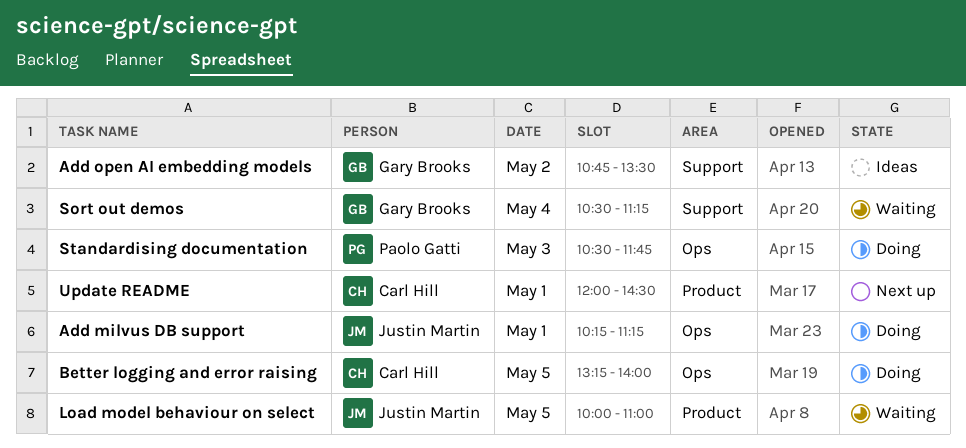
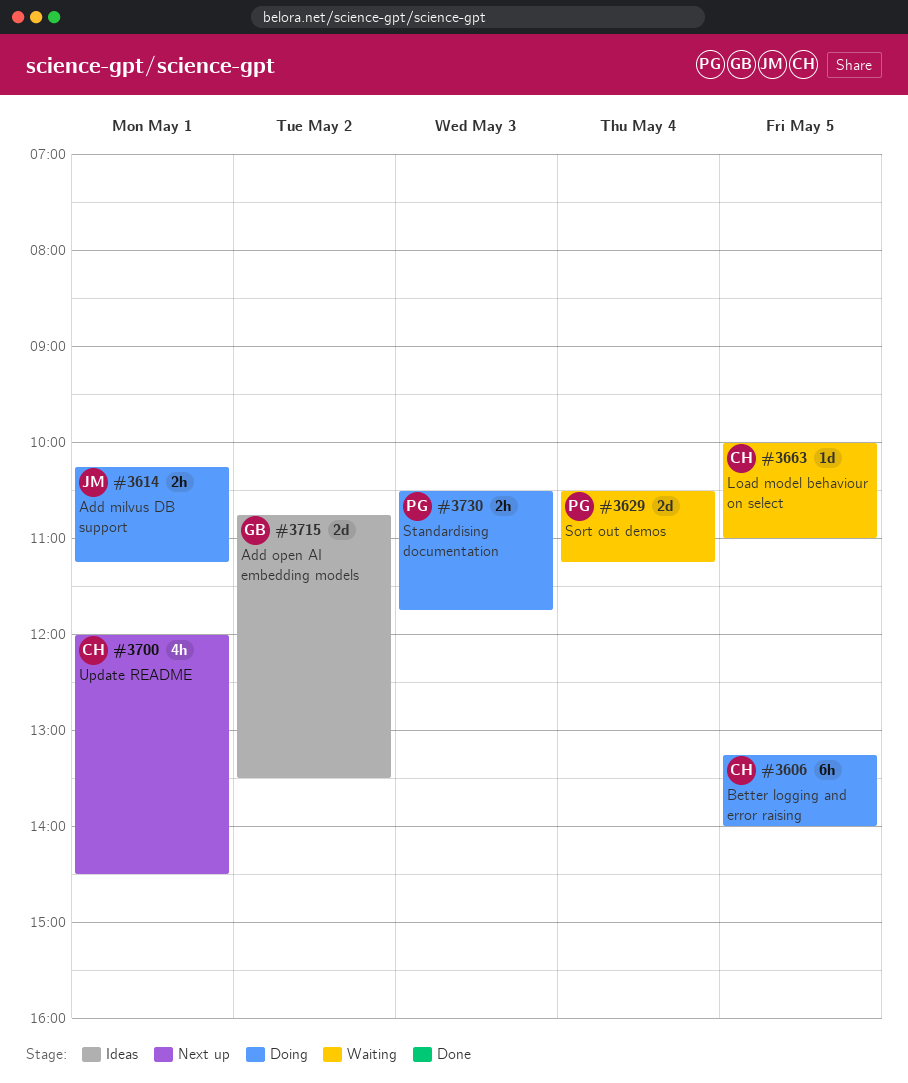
Load model behaviour on select, owner: Justin Martin -> Carl Hill
Sort out demos, owner: Gary Brooks -> Paolo Gatti

